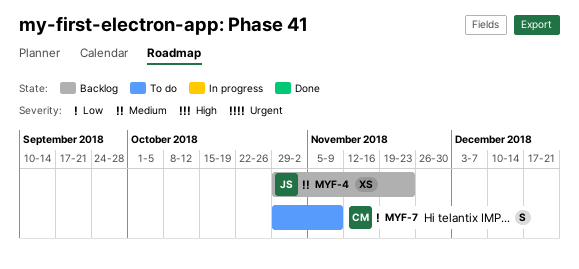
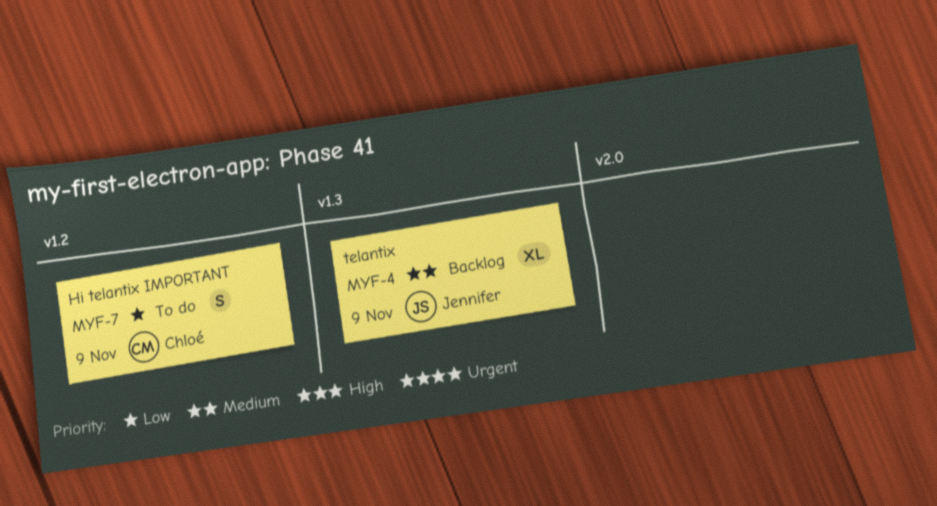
MYF-4, estimate: XS -> XL
MYF-4, due: Nov 23 -> Nov 9

